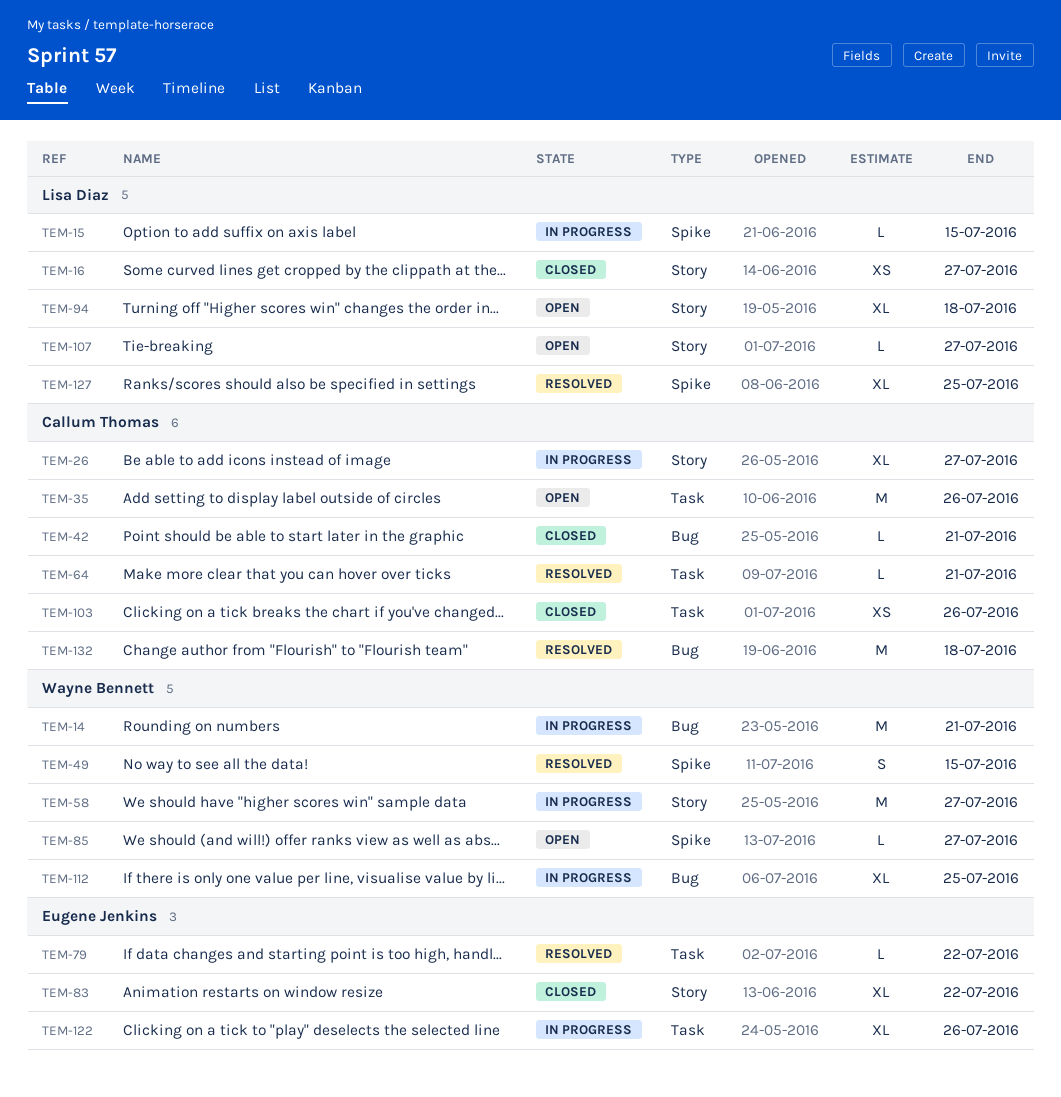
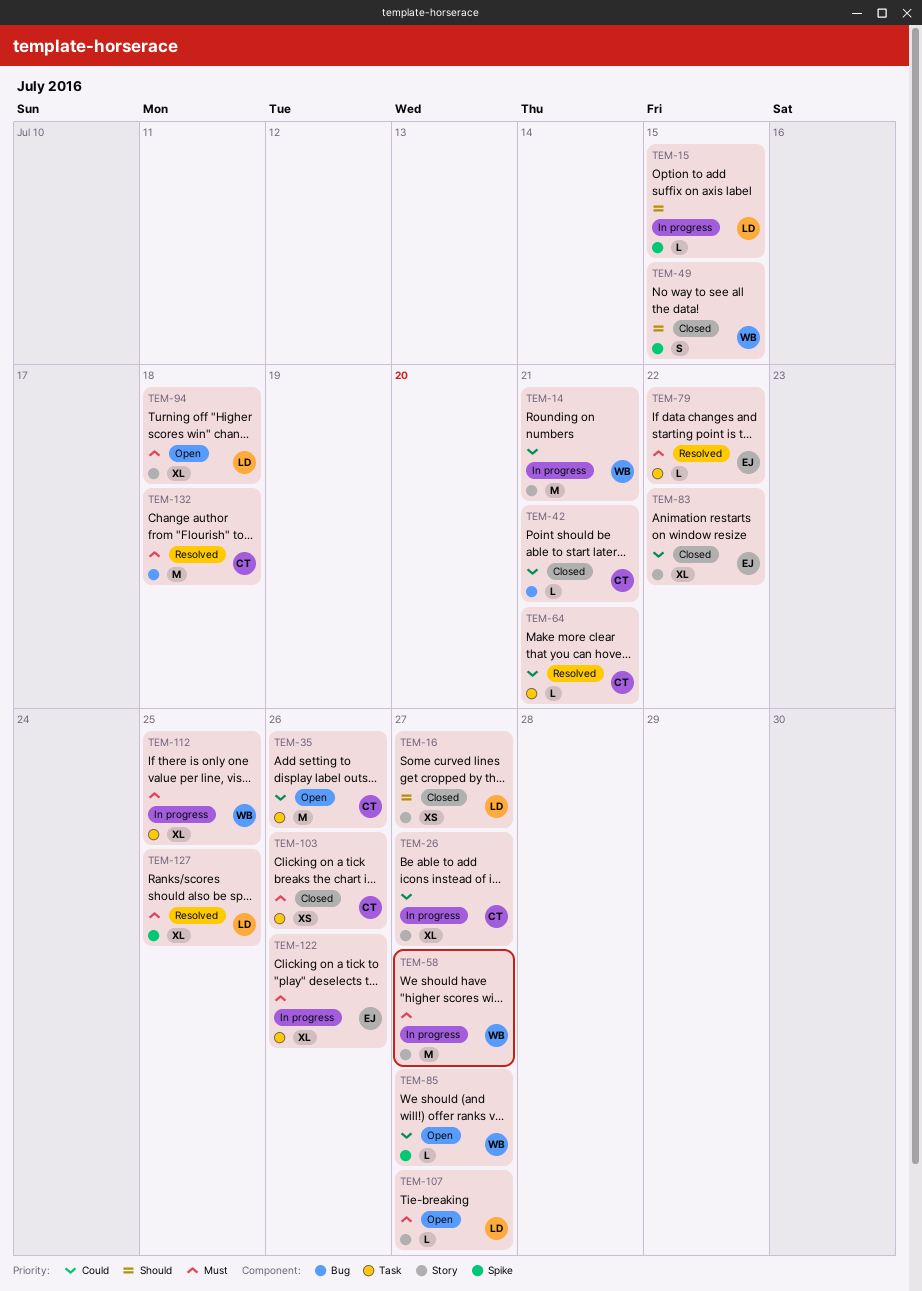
TEM-14, label: Bug -> Story
TEM-49, status: Resolved -> Closed
TEM-112, label: Bug -> Task

